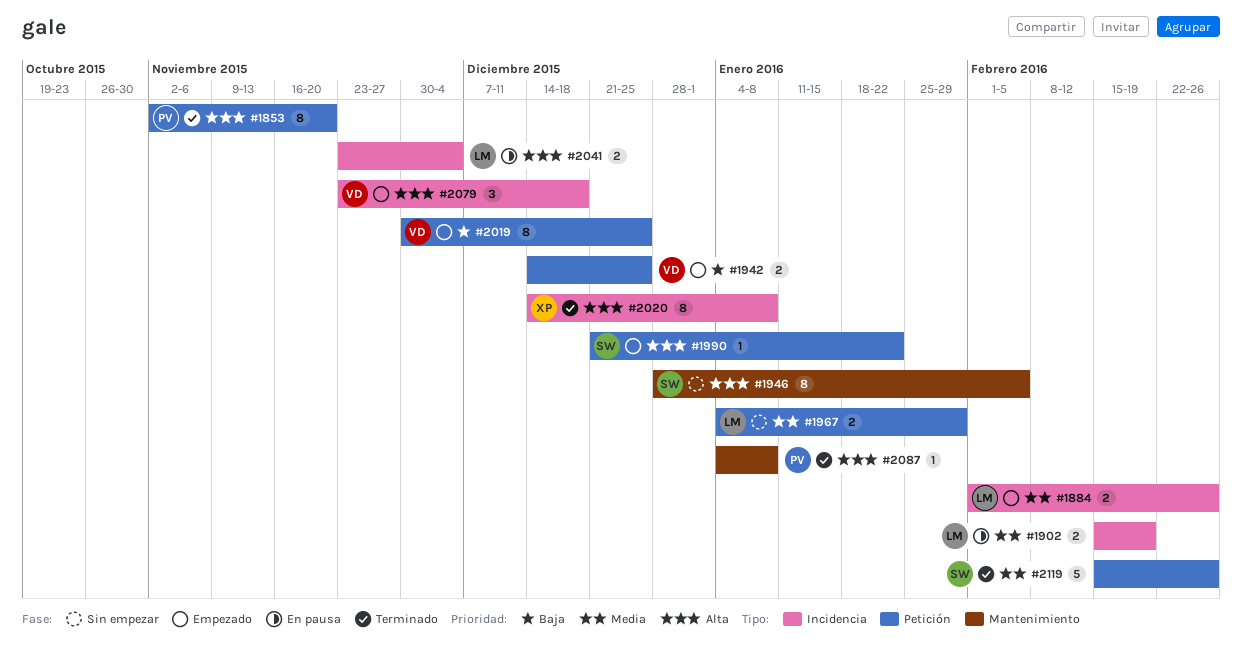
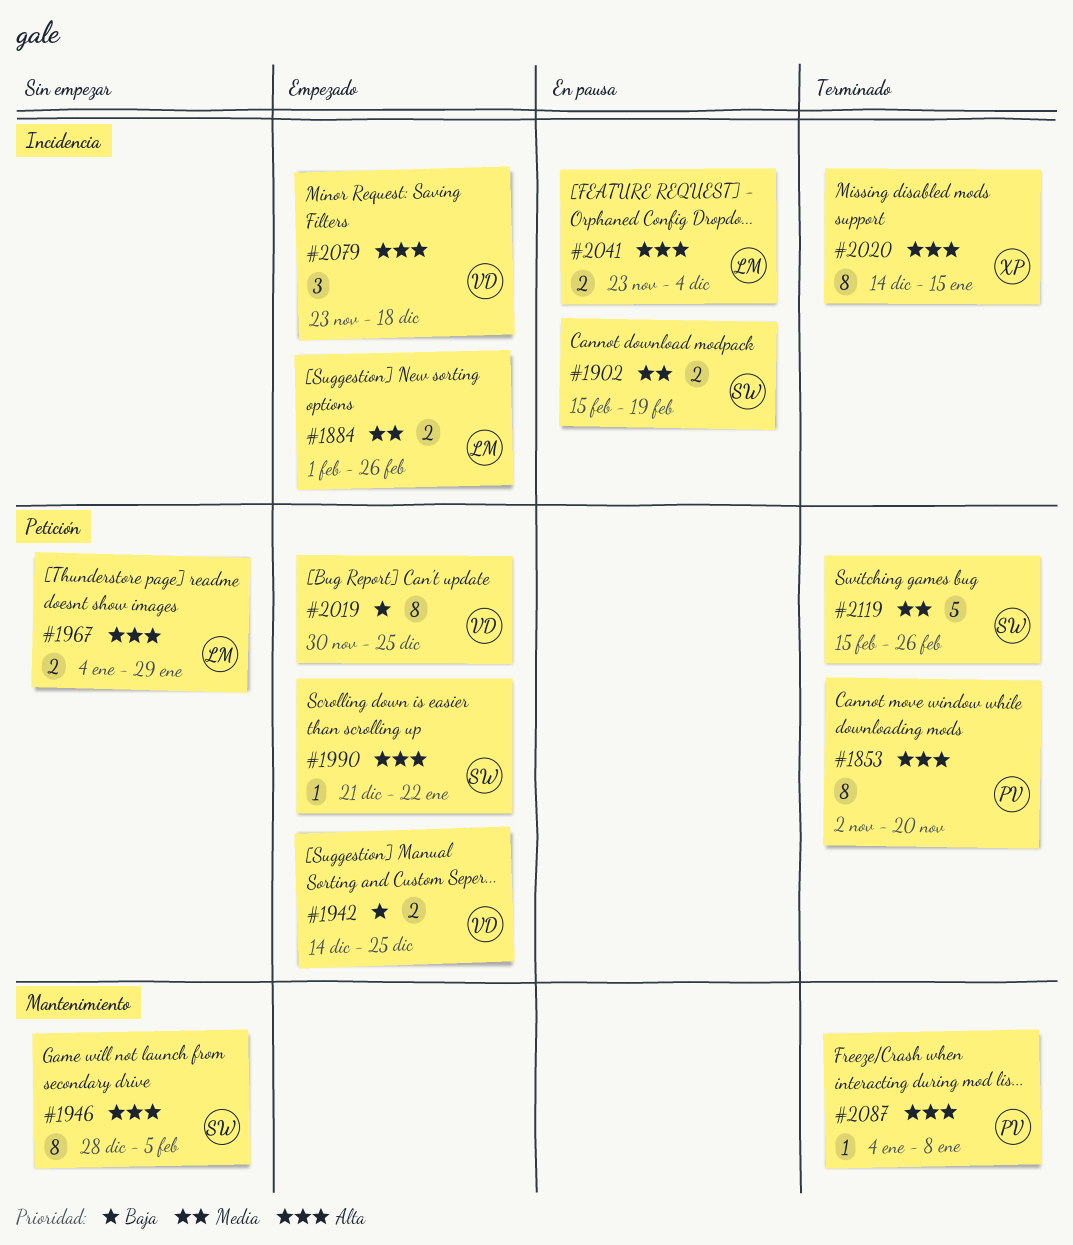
#1902, owner: LM -> SW
#1967, priority: Media -> Alta
#2020, due: Jan 8 -> Jan 15

